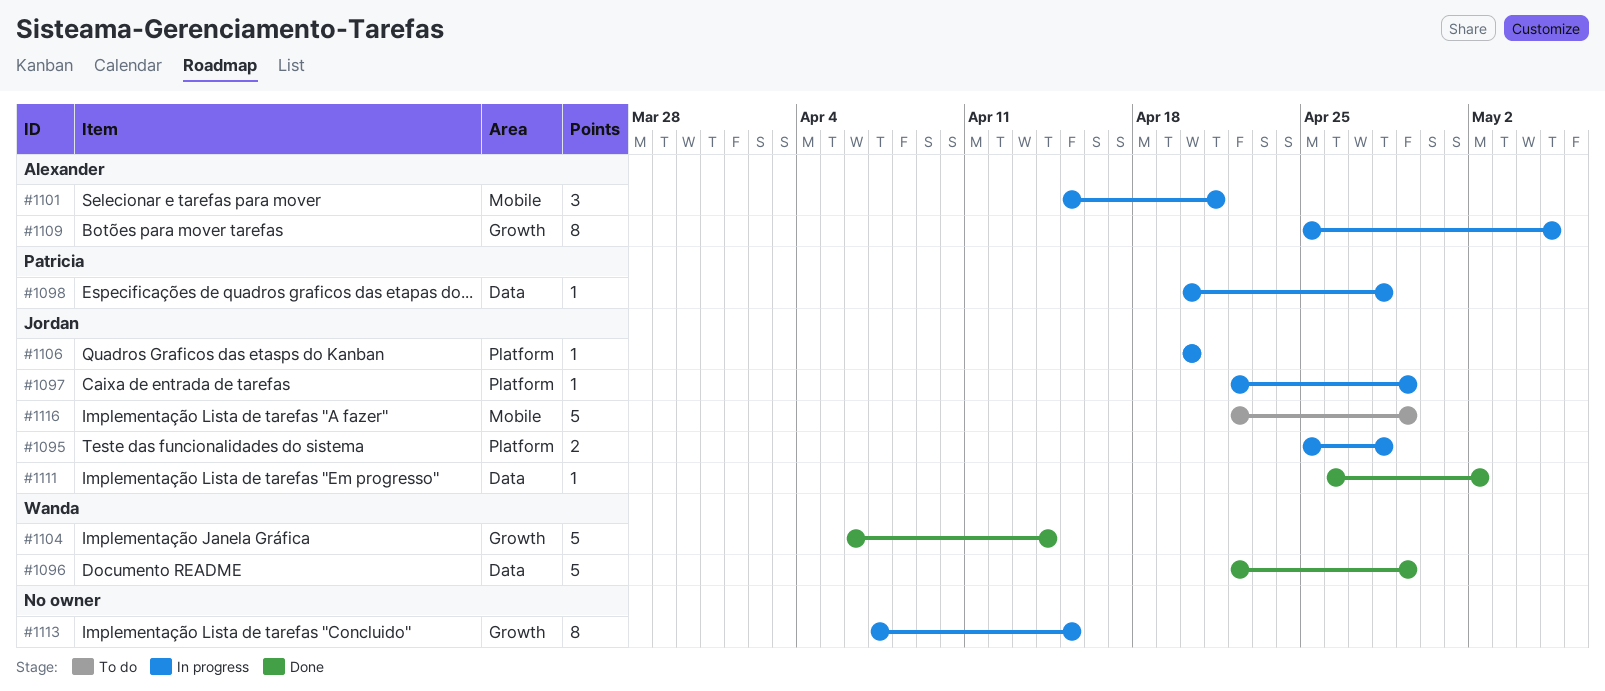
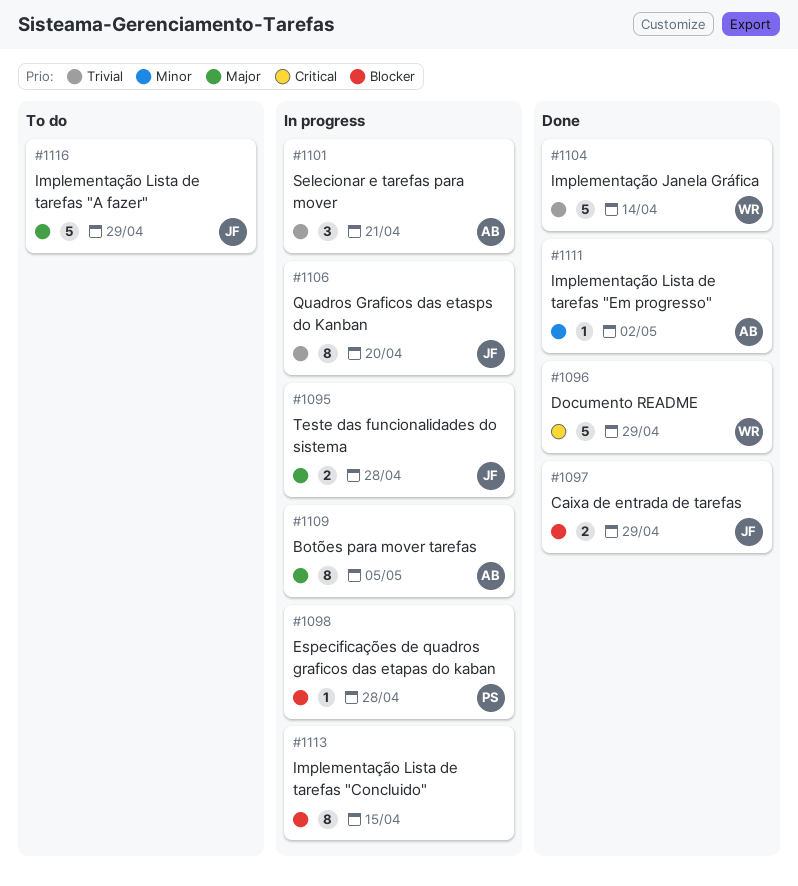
#1097, status: In progress -> Done
#1097, estimate: 1 -> 2
#1106, estimate: 1 -> 8
#1111, owner: Jordan -> Alexander

